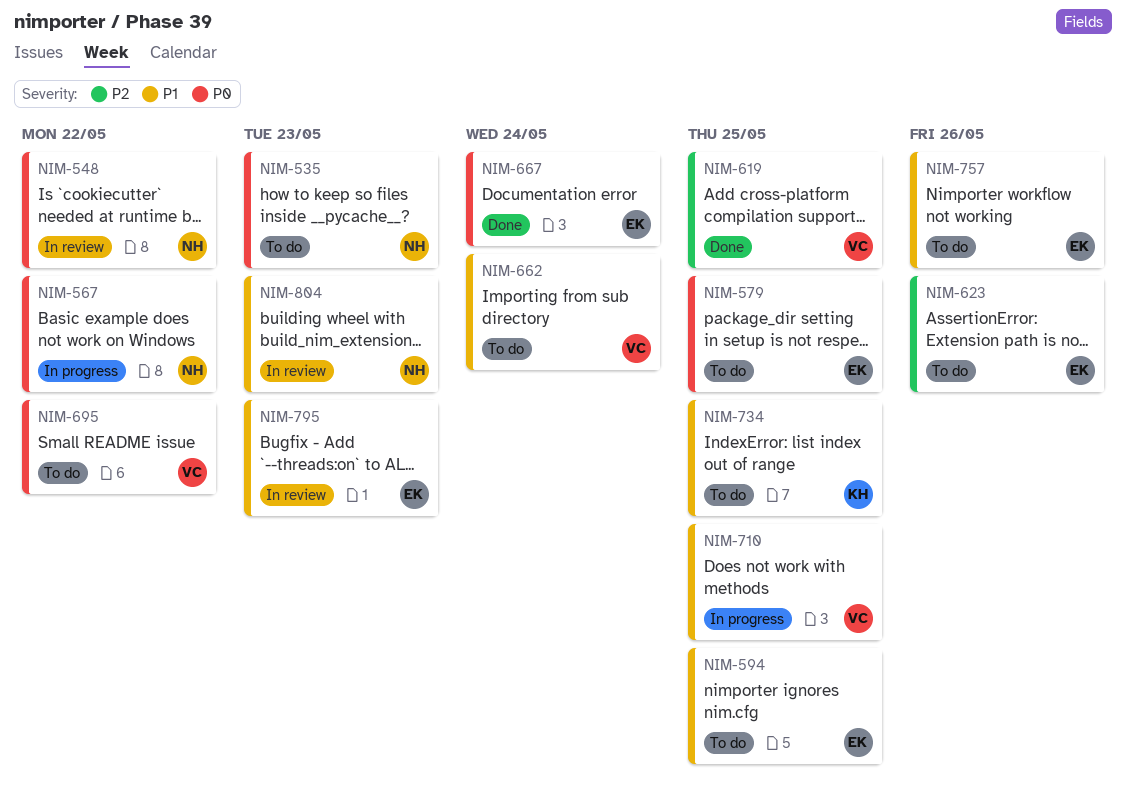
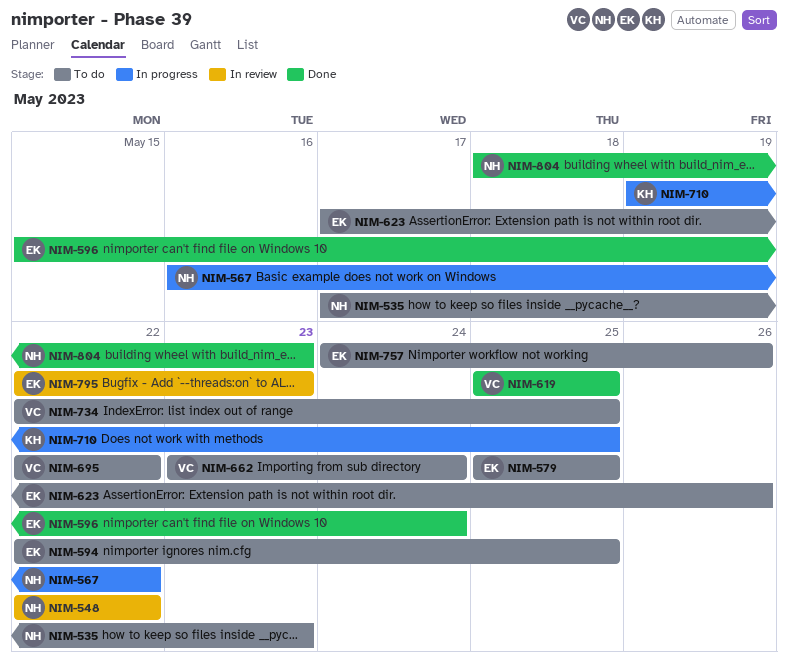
NIM-596: none -> present
NIM-667: present -> none
NIM-710, owner: VC -> KH
NIM-734, owner: KH -> VC
NIM-804, status: In review -> Done

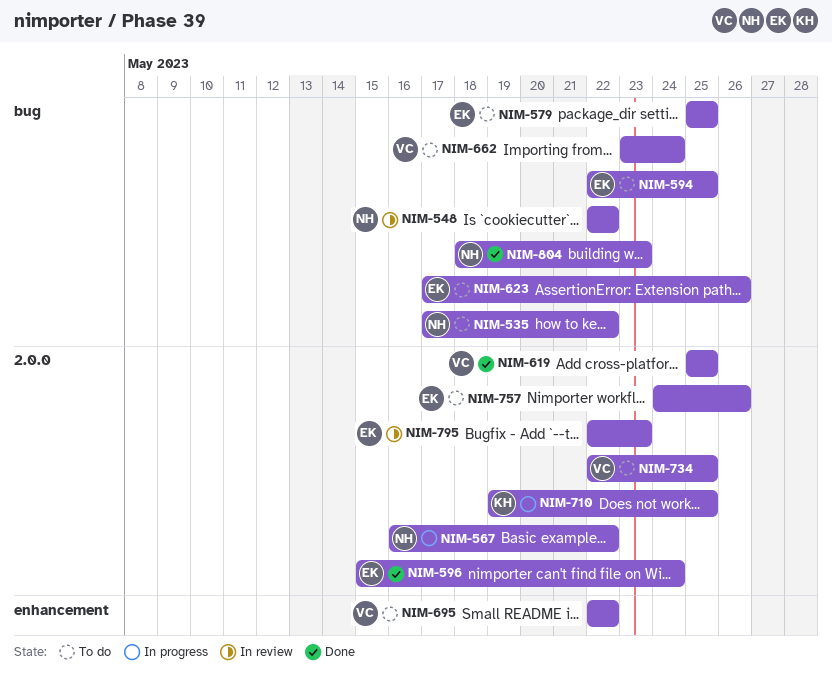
NIM-535, due: May 23 -> May 22

